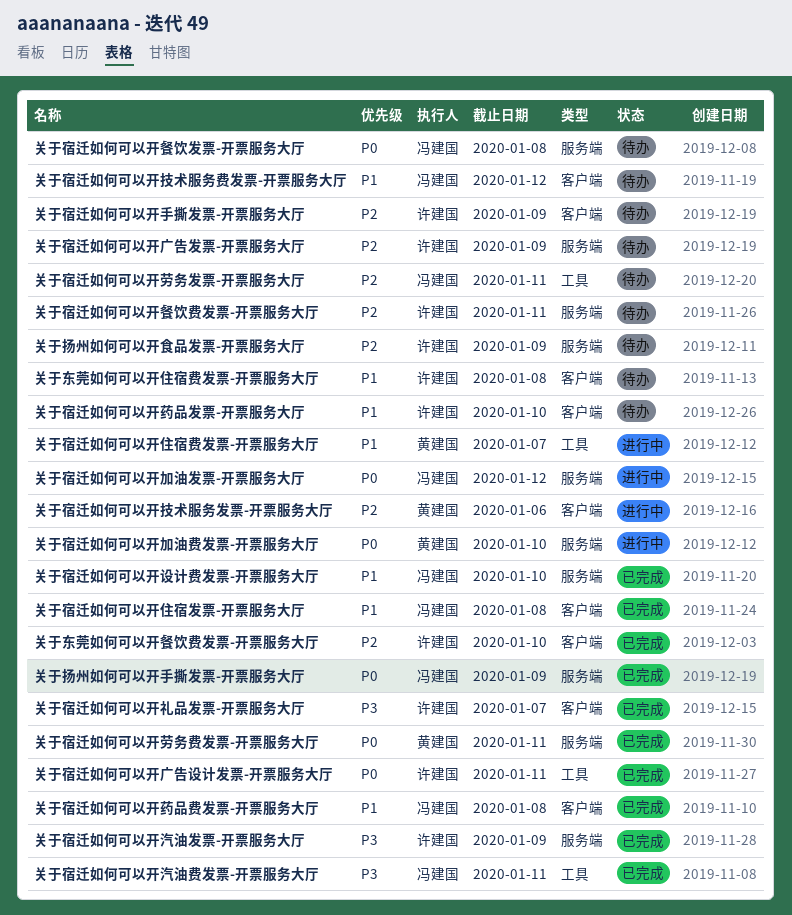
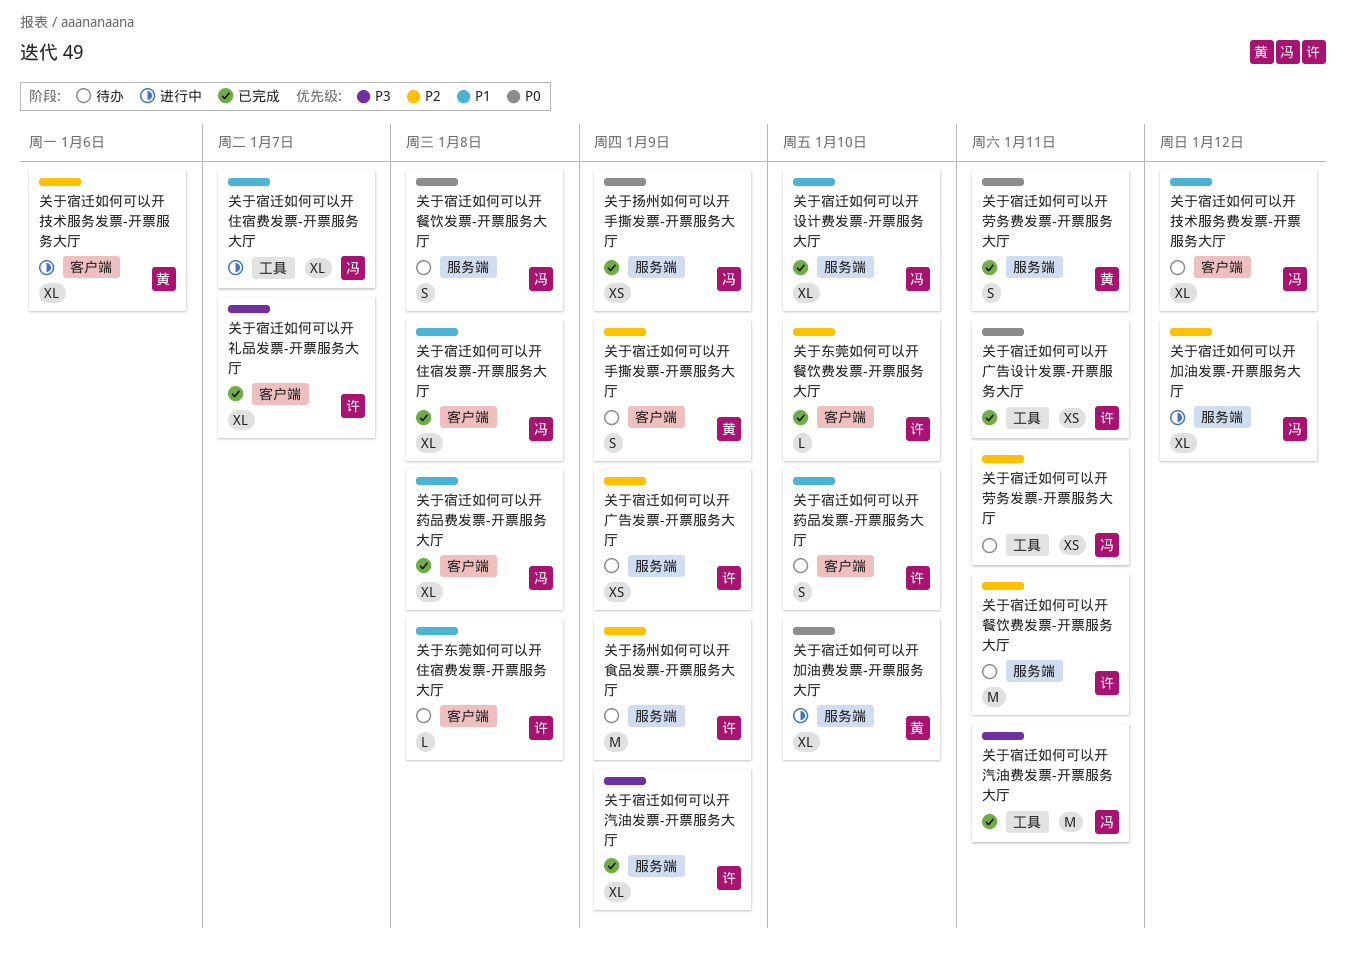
关于宿迁如何可以开住宿费发票-开票服务大厅, owner: 黄建国 -> 冯建国
关于宿迁如何可以开加油发票-开票服务大厅, priority: P0 -> P2
关于宿迁如何可以开手撕发票-开票服务大厅, owner: 许建国 -> 黄建国

